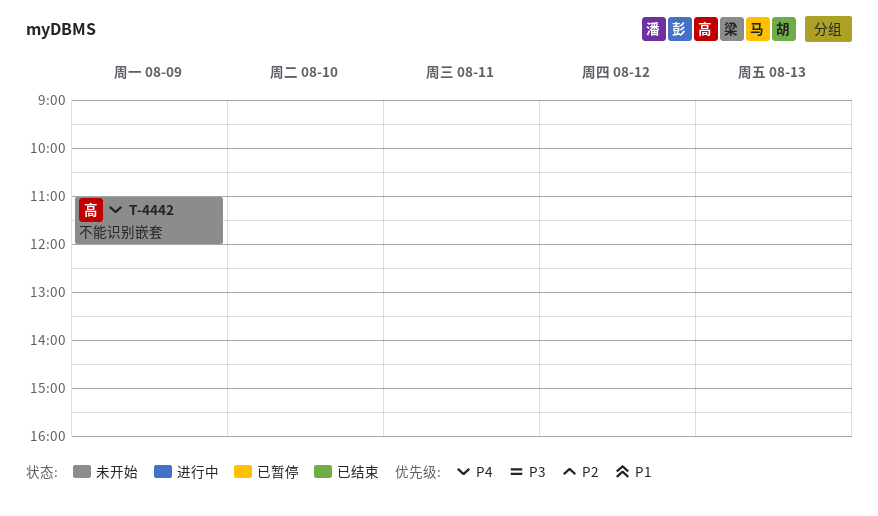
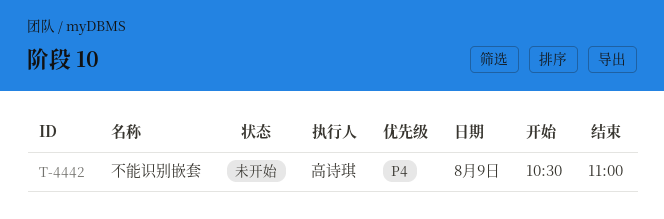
T-4442, begins: 11:00 -> 10:30
T-4442, ends: 12:00 -> 11:00

